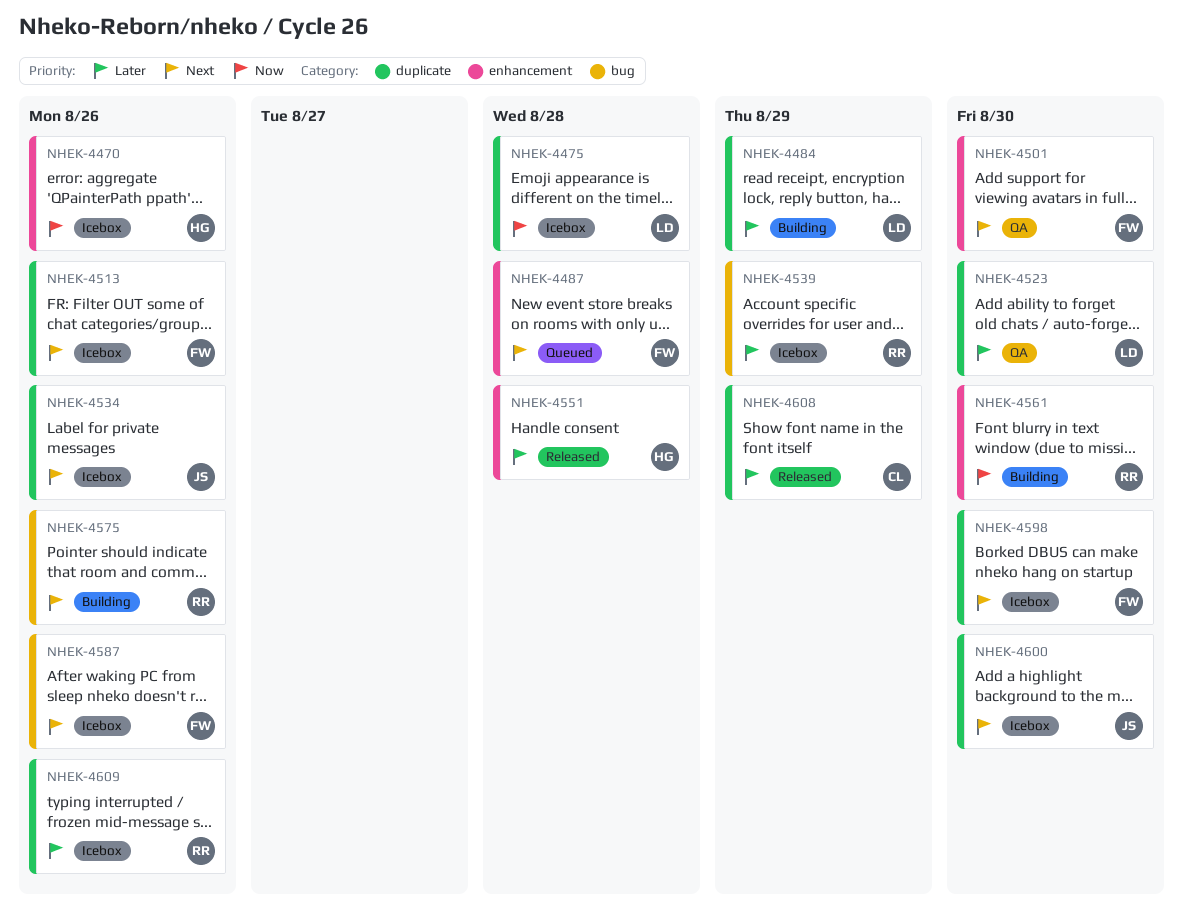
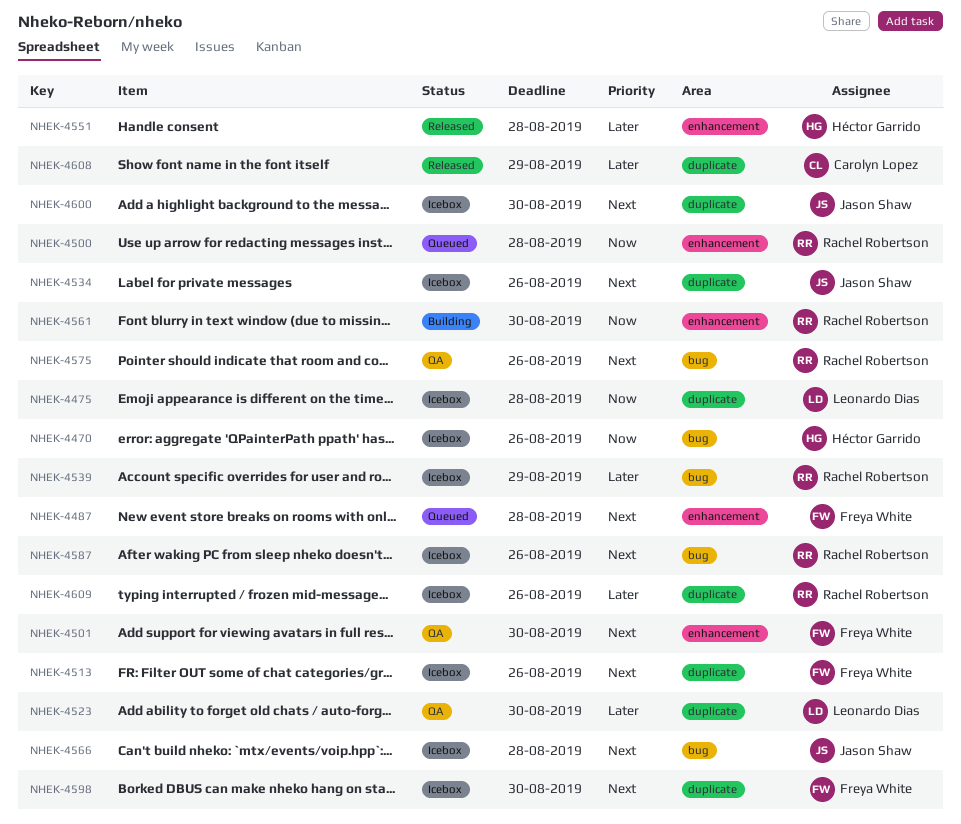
NHEK-4470, label: enhancement -> bug
NHEK-4484: present -> none
NHEK-4500: none -> present
NHEK-4566: none -> present
NHEK-4575, status: Building -> QA
NHEK-4587, owner: Freya White -> Rachel Robertson

